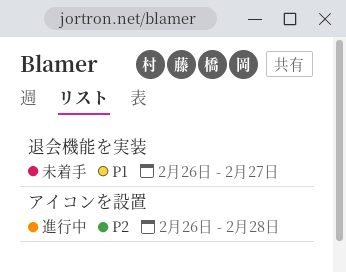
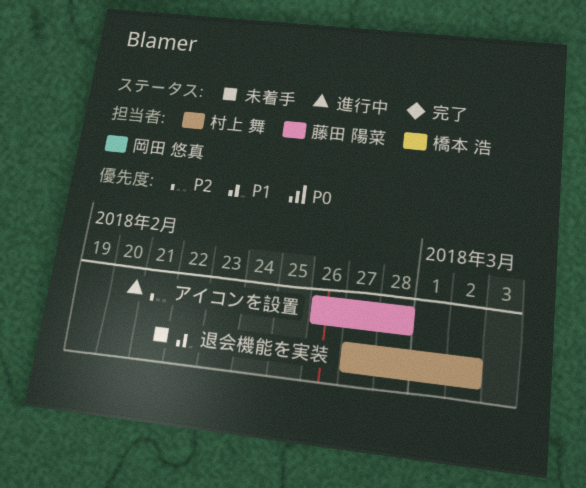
退会機能を実装, start: Feb 26 -> Feb 27
退会機能を実装, due: Feb 27 -> Mar 2

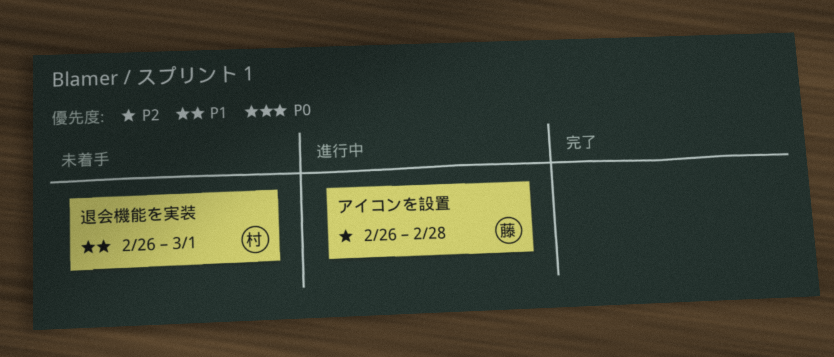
退会機能を実装, start: Feb 27 -> Feb 26
退会機能を実装, due: Mar 2 -> Mar 1

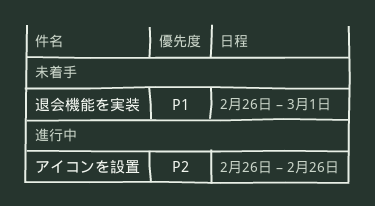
アイコンを設置, due: Feb 28 -> Feb 26

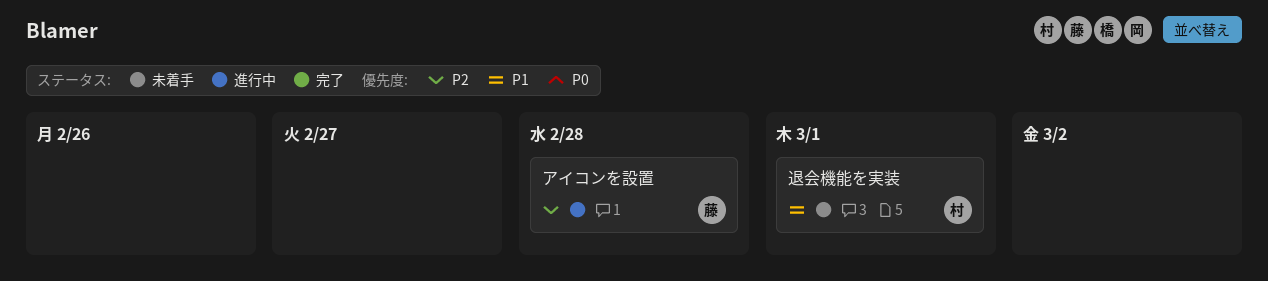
アイコンを設置, due: Feb 26 -> Feb 28

